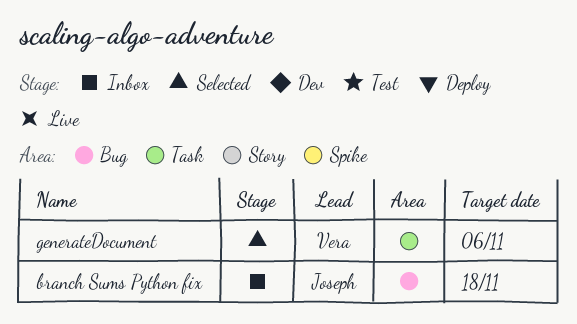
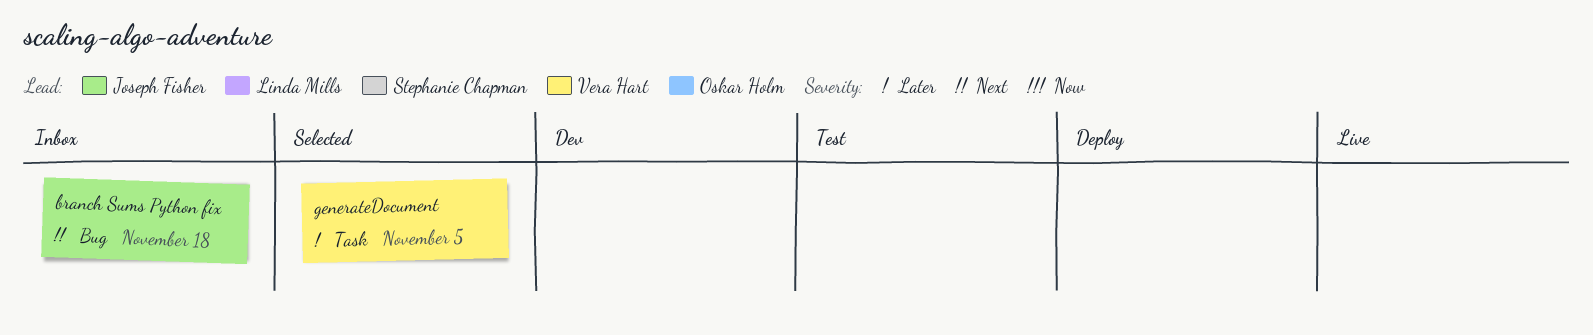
generateDocument, due: Nov 6 -> Nov 5

